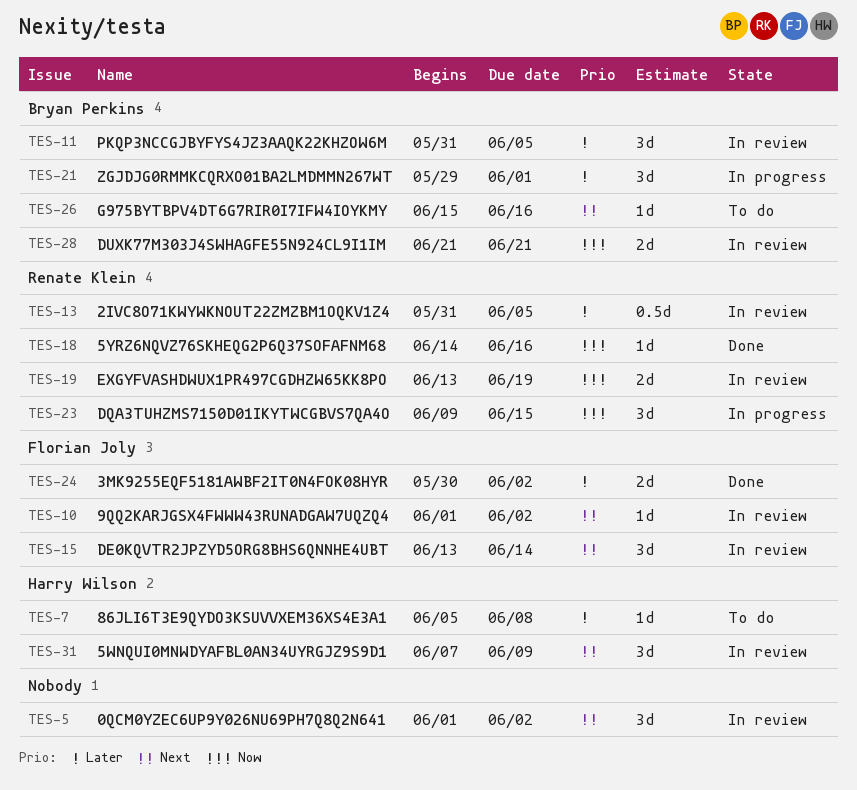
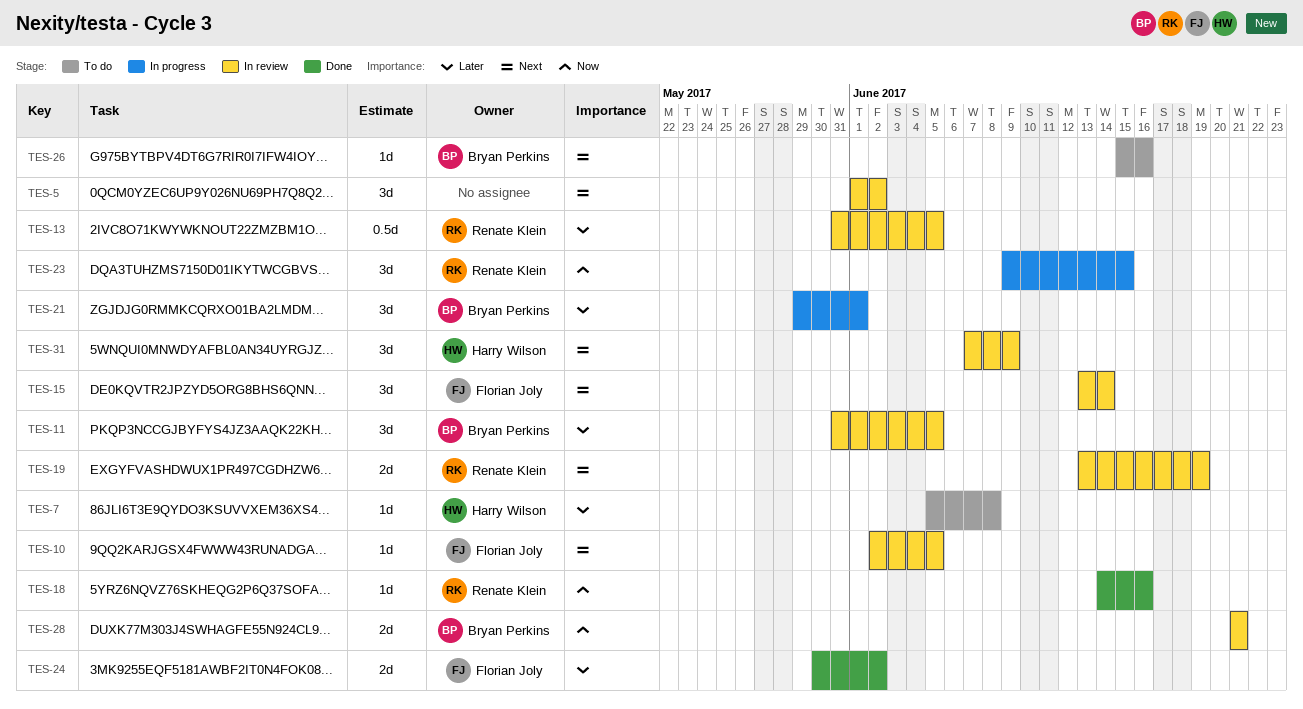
TES-10, start: Jun 1 -> Jun 2
TES-10, due: Jun 2 -> Jun 5
TES-19, priority: Now -> Next

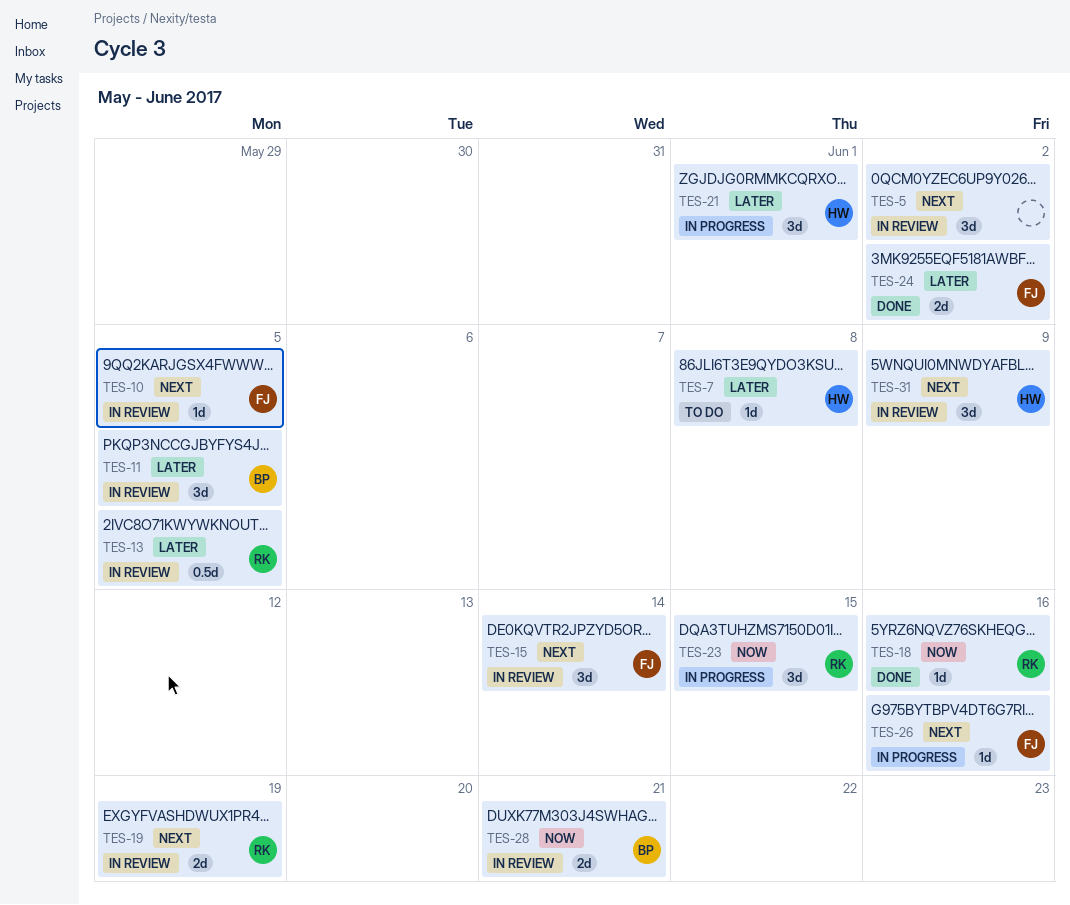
TES-21, owner: Bryan Perkins -> Harry Wilson
TES-26, status: To do -> In progress
TES-26, owner: Bryan Perkins -> Florian Joly

